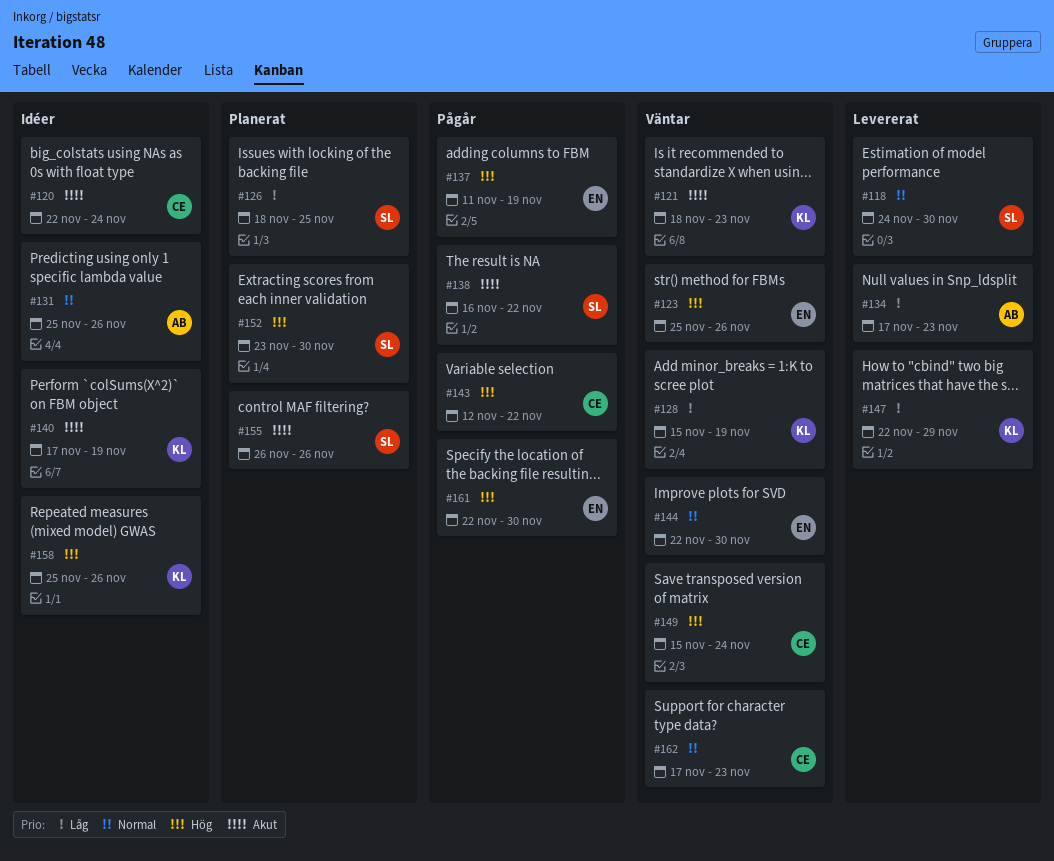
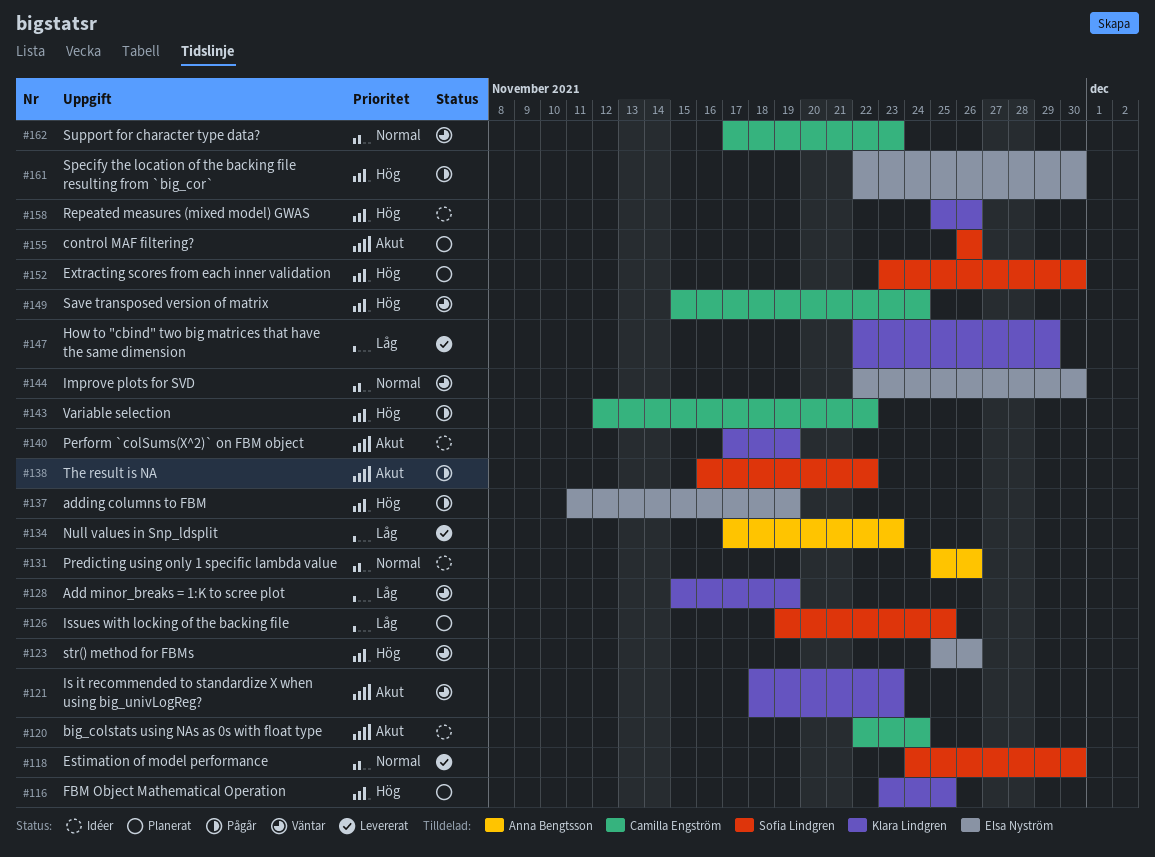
#116: none -> present
#126, start: Nov 18 -> Nov 19

